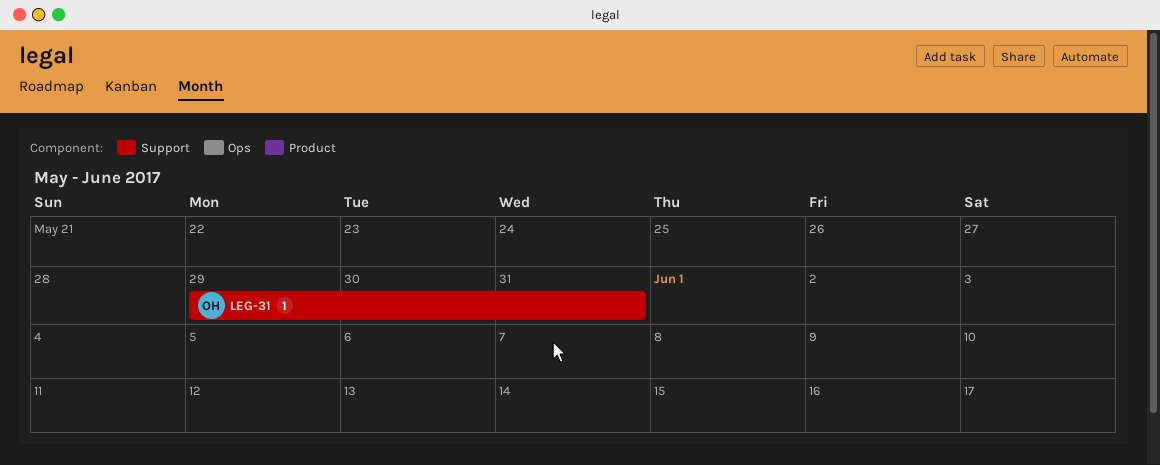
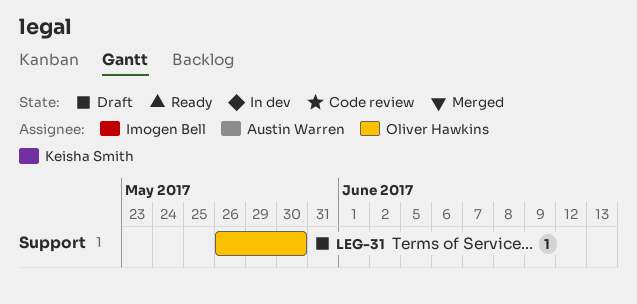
LEG-31, start: May 29 -> May 26
LEG-31, due: May 31 -> May 30

